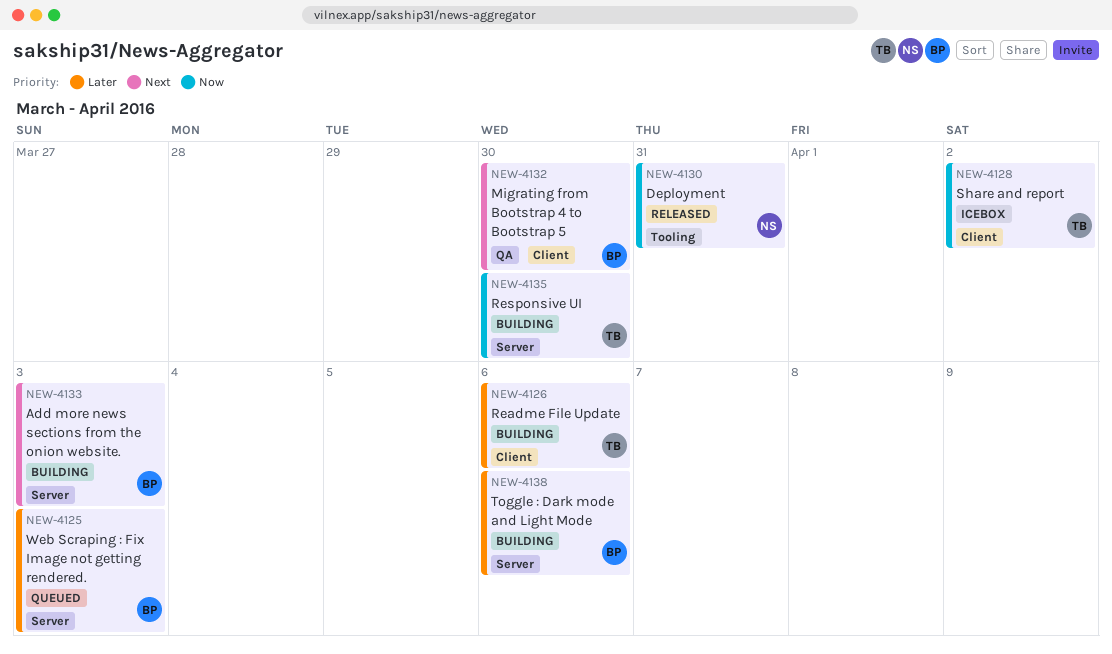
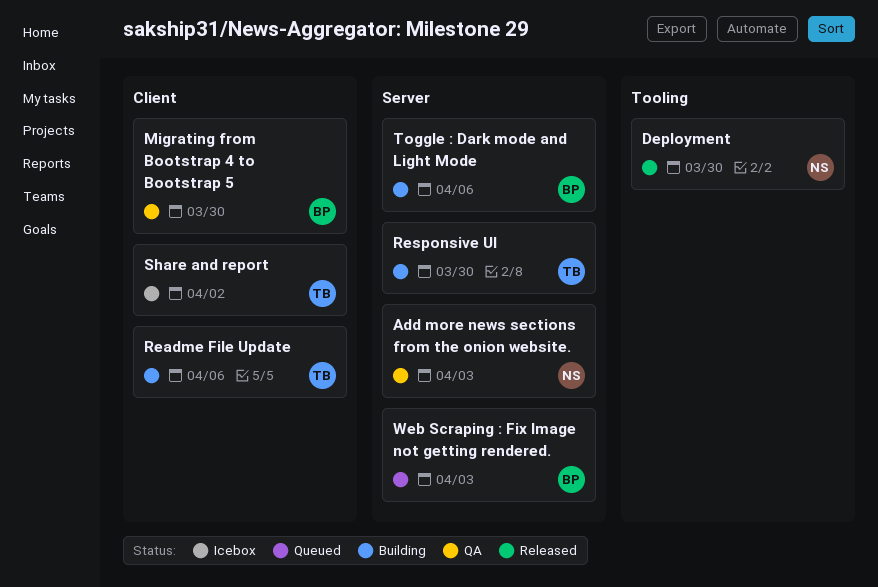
Add more news sections from the onion website., status: Building -> QA
Add more news sections from the onion website., owner: BP -> NS
Deployment, due: Mar 31 -> Mar 30

